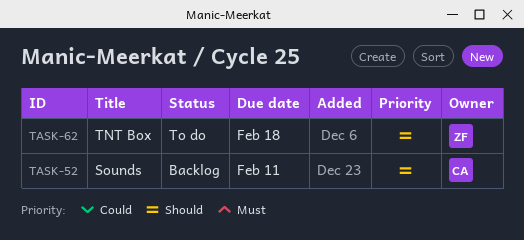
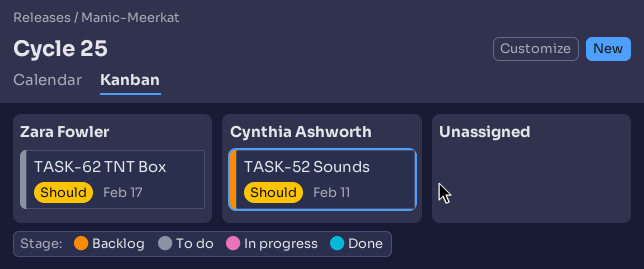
TASK-62, due: Feb 18 -> Feb 17

